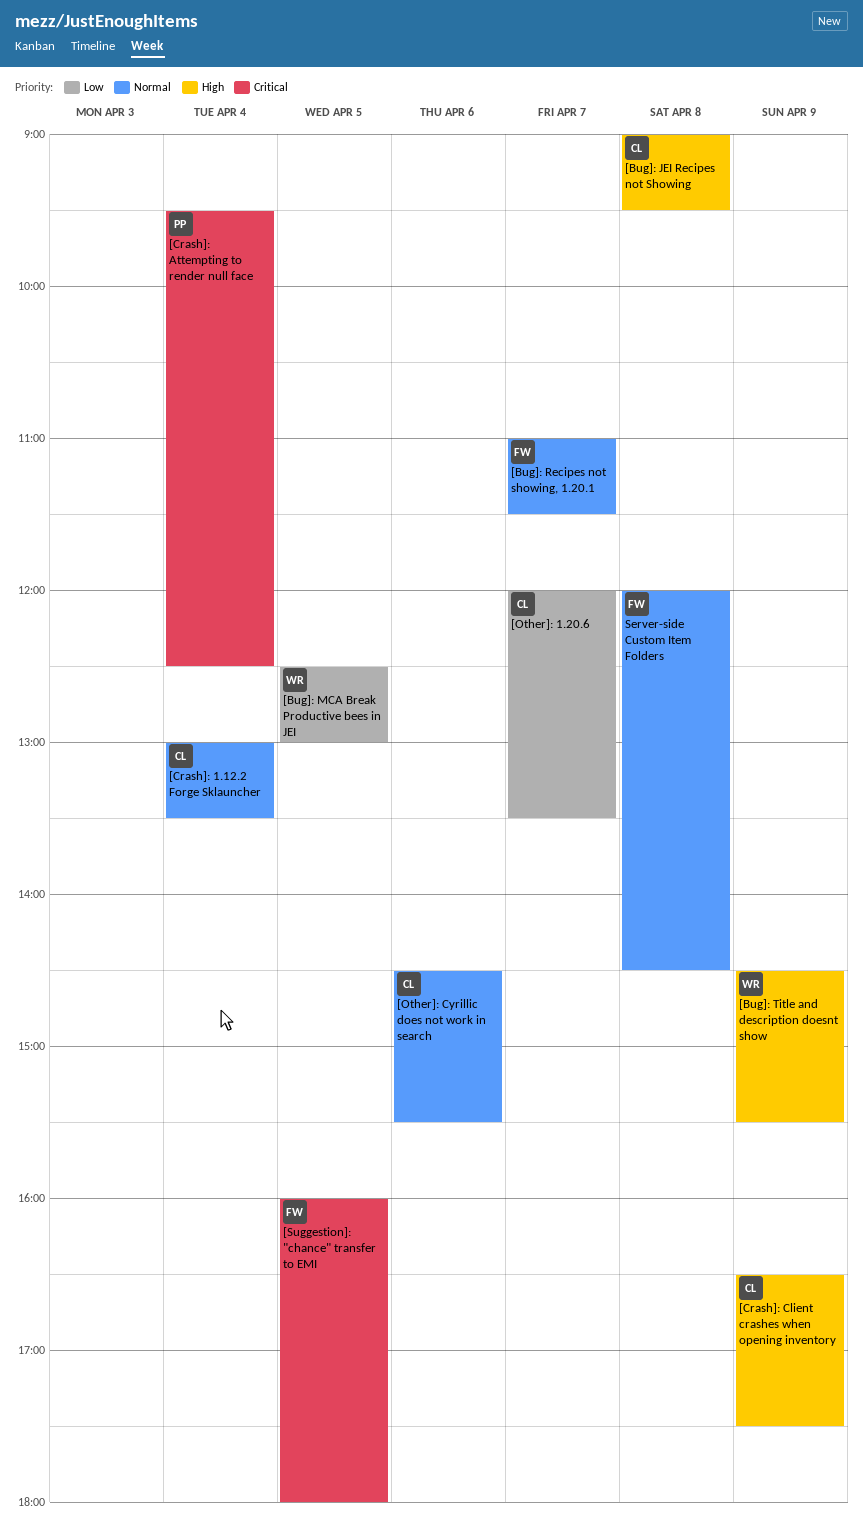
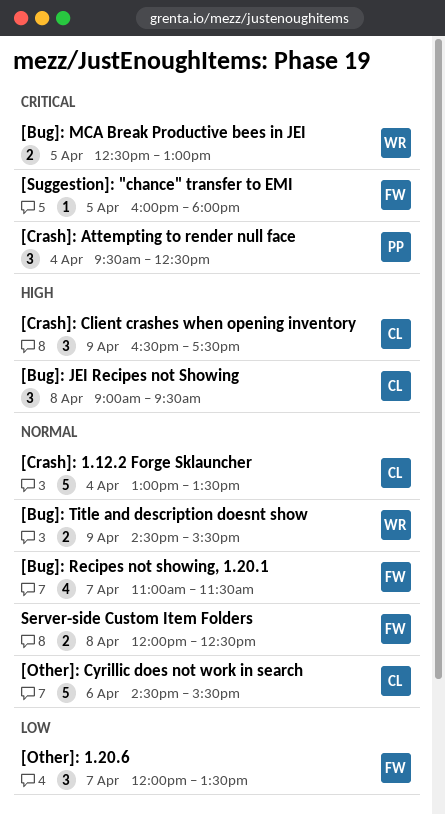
[Bug]: MCA Break Productive bees in JEI, priority: Low -> Critical
[Bug]: Title and description doesnt show, priority: High -> Normal
[Other]: 1.20.6, owner: CL -> FW
Server-side Custom Item Folders, ends: 14:30 -> 12:30

